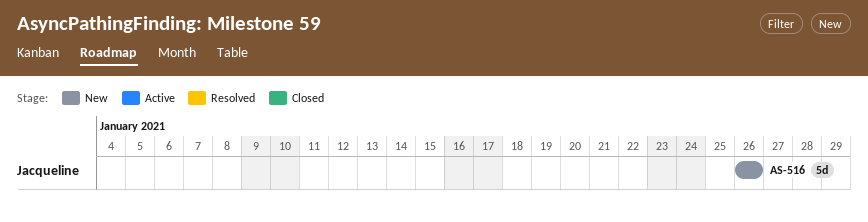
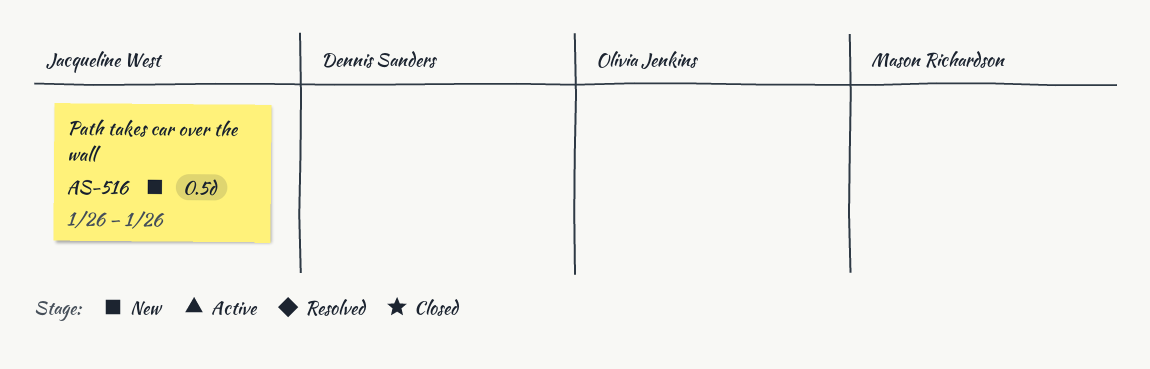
AS-516, estimate: 5d -> 0.5d

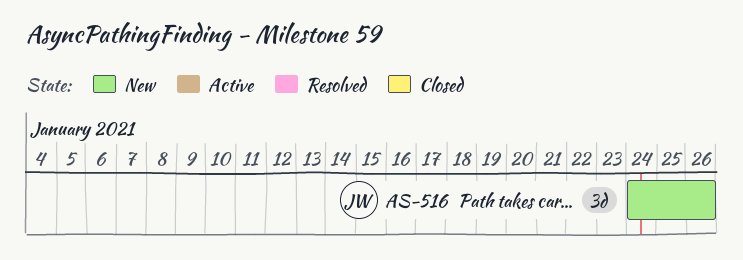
AS-516, estimate: 0.5d -> 3d
AS-516, start: Jan 26 -> Jan 24

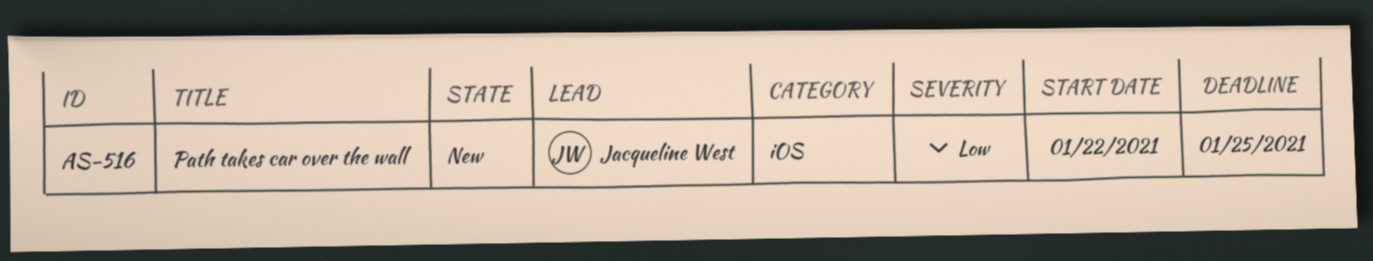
AS-516, start: Jan 24 -> Jan 22
AS-516, due: Jan 26 -> Jan 25

